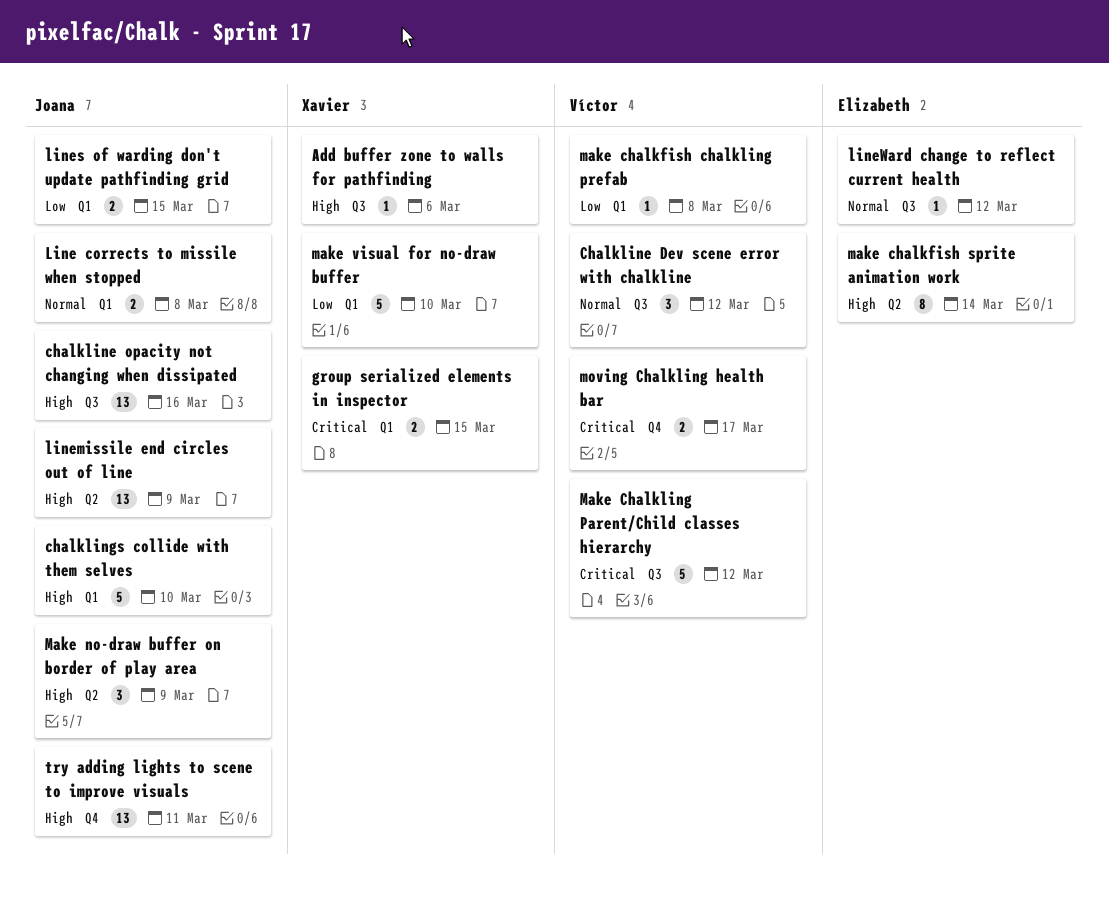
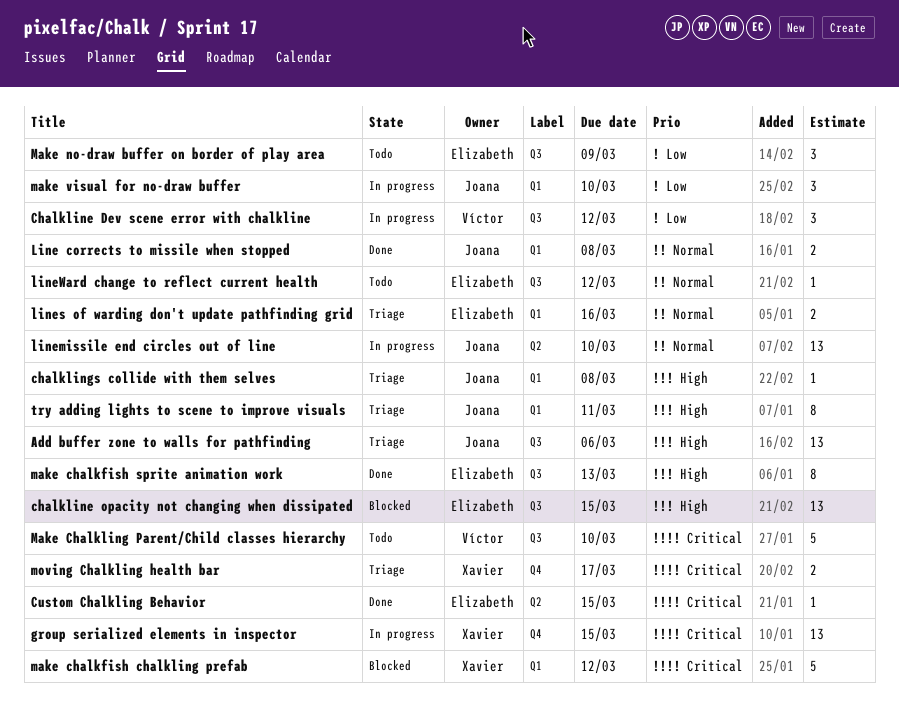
Add buffer zone to walls for pathfinding, owner: Xavier -> Joana
Add buffer zone to walls for pathfinding, estimate: 1 -> 13
Chalkline Dev scene error with chalkline, priority: Normal -> Low
chalkline opacity not changing when dissipated, owner: Joana -> Elizabeth
chalkline opacity not changing when dissipated, due: Mar 16 -> Mar 15
chalklings collide with them selves, estimate: 5 -> 1
chalklings collide with them selves, due: Mar 10 -> Mar 8
Custom Chalkling Behavior: none -> present
group serialized elements in inspector, label: Q1 -> Q4
group serialized elements in inspector, estimate: 2 -> 13
linemissile end circles out of line, priority: High -> Normal
linemissile end circles out of line, due: Mar 9 -> Mar 10
lines of warding don't update pathfinding grid, owner: Joana -> Elizabeth
lines of warding don't update pathfinding grid, priority: Low -> Normal
lines of warding don't update pathfinding grid, due: Mar 15 -> Mar 16
make chalkfish chalkling prefab, owner: Víctor -> Xavier
make chalkfish chalkling prefab, priority: Low -> Critical
make chalkfish chalkling prefab, estimate: 1 -> 5
make chalkfish chalkling prefab, due: Mar 8 -> Mar 12
make chalkfish sprite animation work, label: Q2 -> Q3
make chalkfish sprite animation work, due: Mar 14 -> Mar 13
Make Chalkling Parent/Child classes hierarchy, due: Mar 12 -> Mar 10
Make no-draw buffer on border of play area, owner: Joana -> Elizabeth
Make no-draw buffer on border of play area, priority: High -> Low
Make no-draw buffer on border of play area, label: Q2 -> Q3
make visual for no-draw buffer, owner: Xavier -> Joana
make visual for no-draw buffer, estimate: 5 -> 3
moving Chalkling health bar, owner: Víctor -> Xavier
try adding lights to scene to improve visuals, label: Q4 -> Q1
try adding lights to scene to improve visuals, estimate: 13 -> 8

